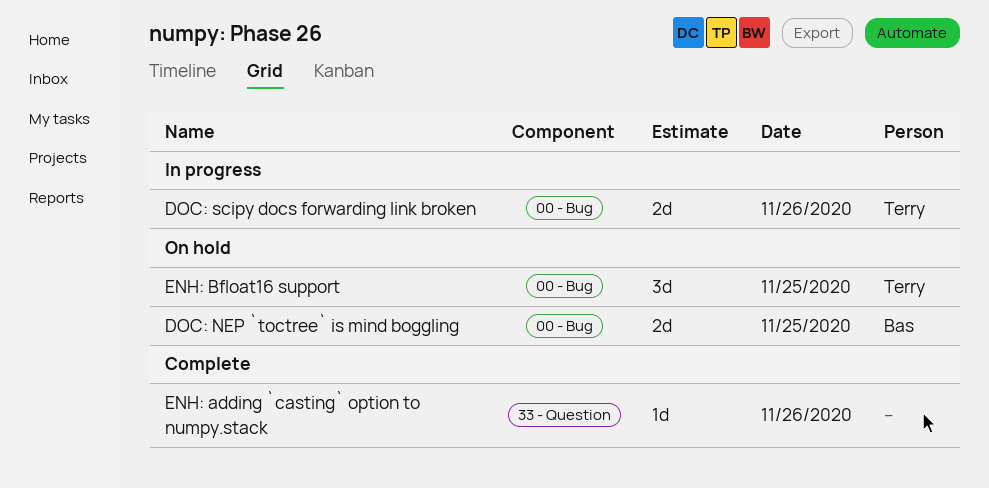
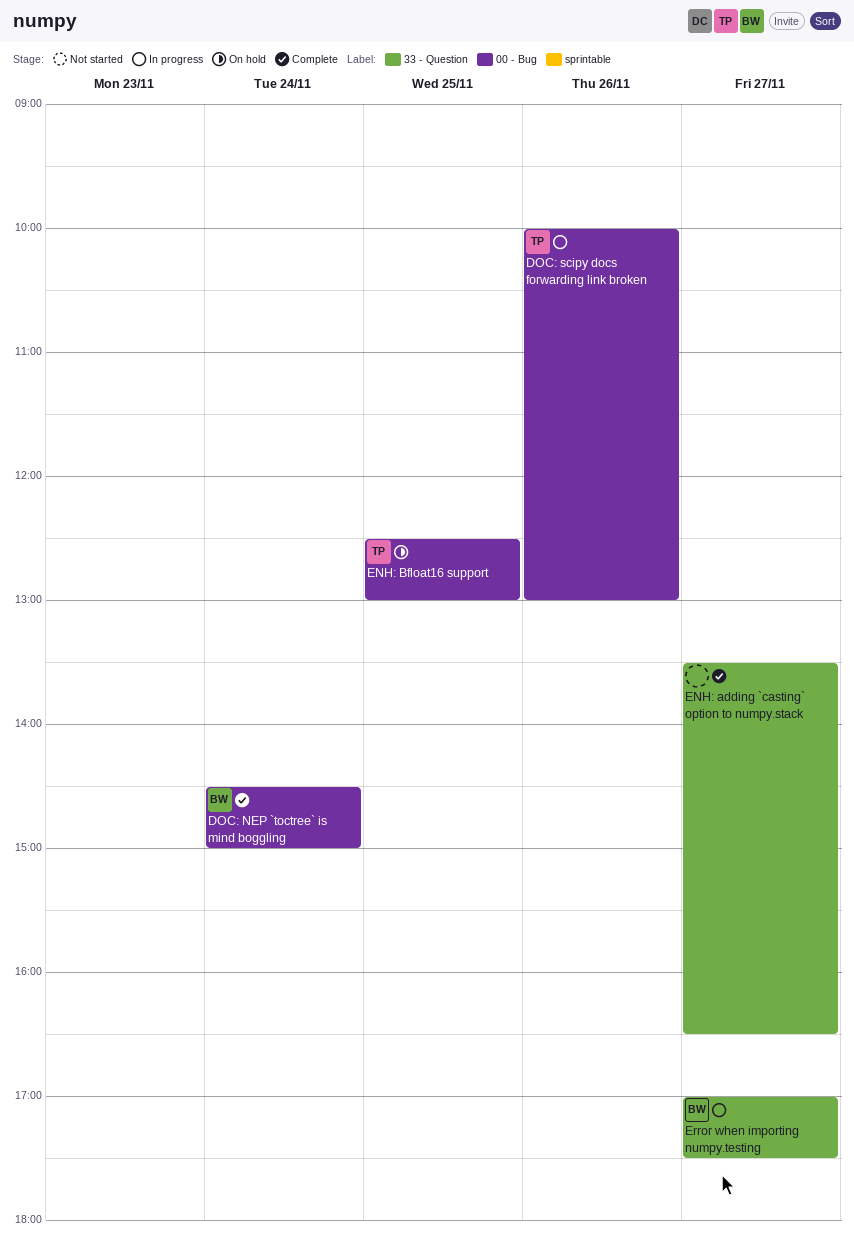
DOC: NEP `toctree` is mind boggling, status: On hold -> Complete
DOC: NEP `toctree` is mind boggling, day: Nov 25 -> Nov 24
ENH: adding `casting` option to numpy.stack, day: Nov 26 -> Nov 27
Error when importing numpy.testing: none -> present

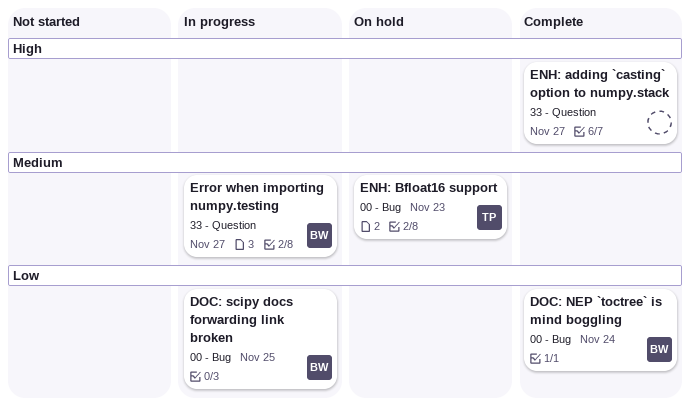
DOC: scipy docs forwarding link broken, owner: TP -> BW
DOC: scipy docs forwarding link broken, day: Nov 26 -> Nov 25
ENH: Bfloat16 support, day: Nov 25 -> Nov 23

